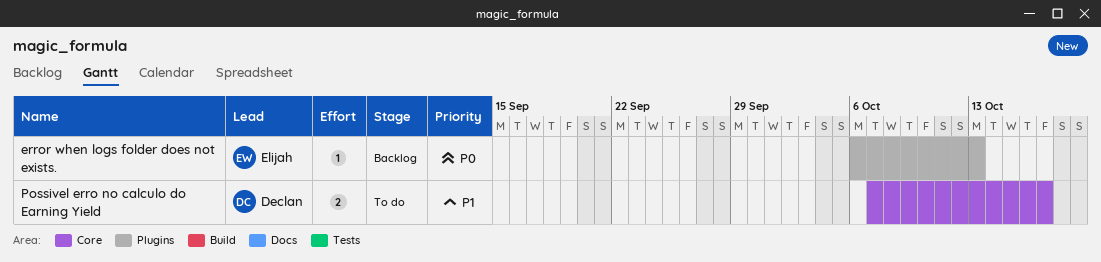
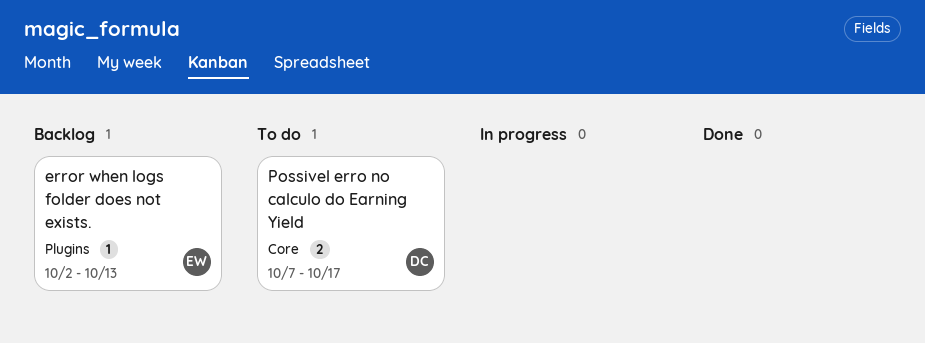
error when logs folder does not exists., start: Oct 6 -> Oct 2

